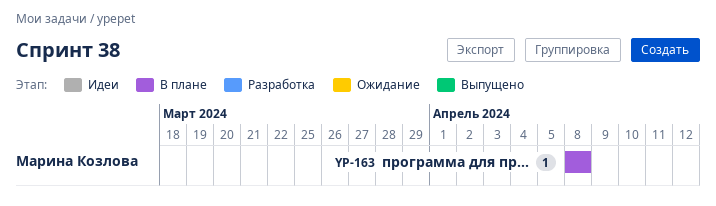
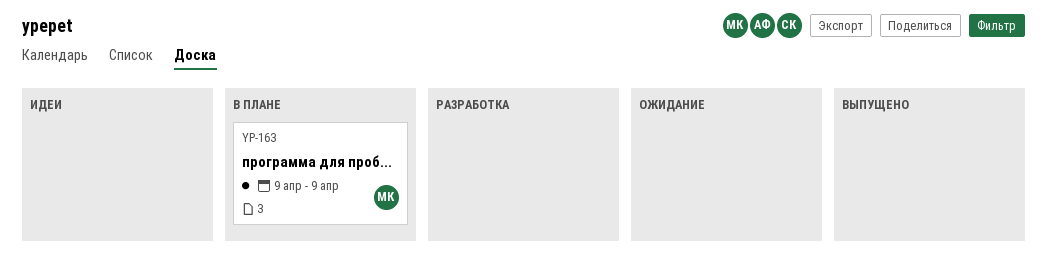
YP-163, start: Apr 8 -> Apr 9
YP-163, due: Apr 8 -> Apr 9

